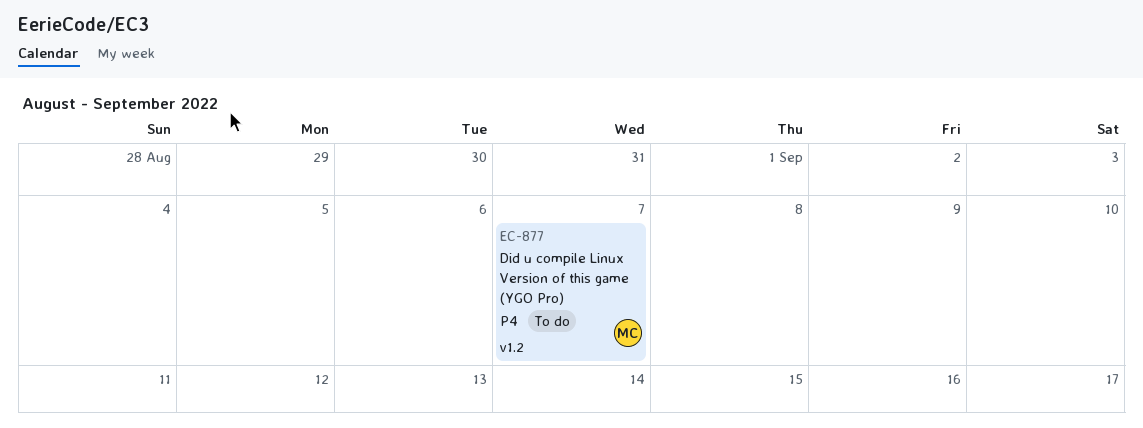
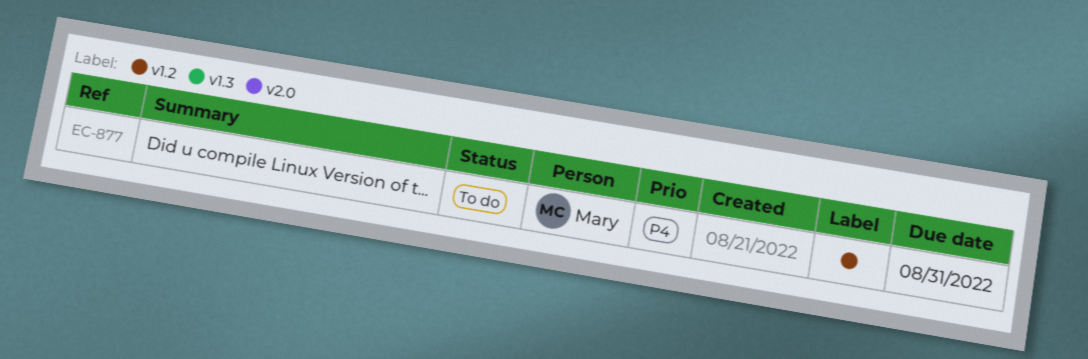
EC-877, due: Sep 7 -> Aug 31

